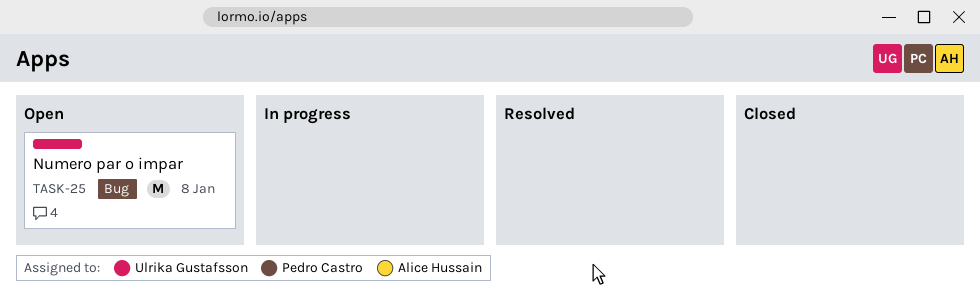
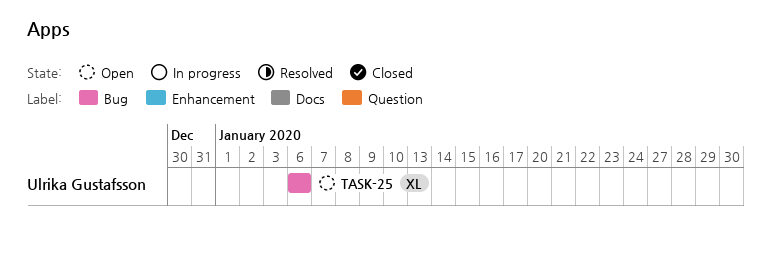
TASK-25, estimate: M -> XL
TASK-25, due: Jan 8 -> Jan 6

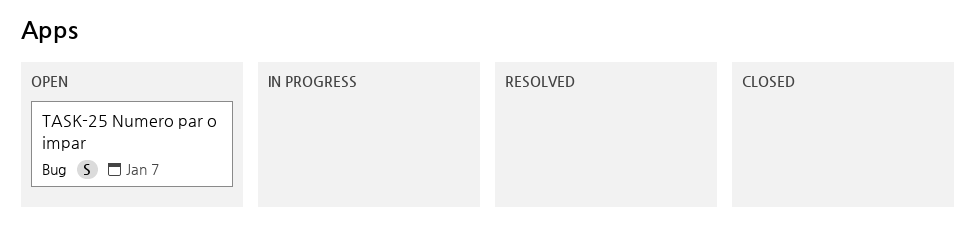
TASK-25, estimate: XL -> S
TASK-25, due: Jan 6 -> Jan 7

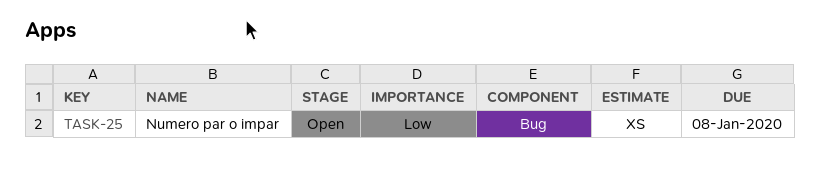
TASK-25, estimate: S -> XS
TASK-25, due: Jan 7 -> Jan 8

